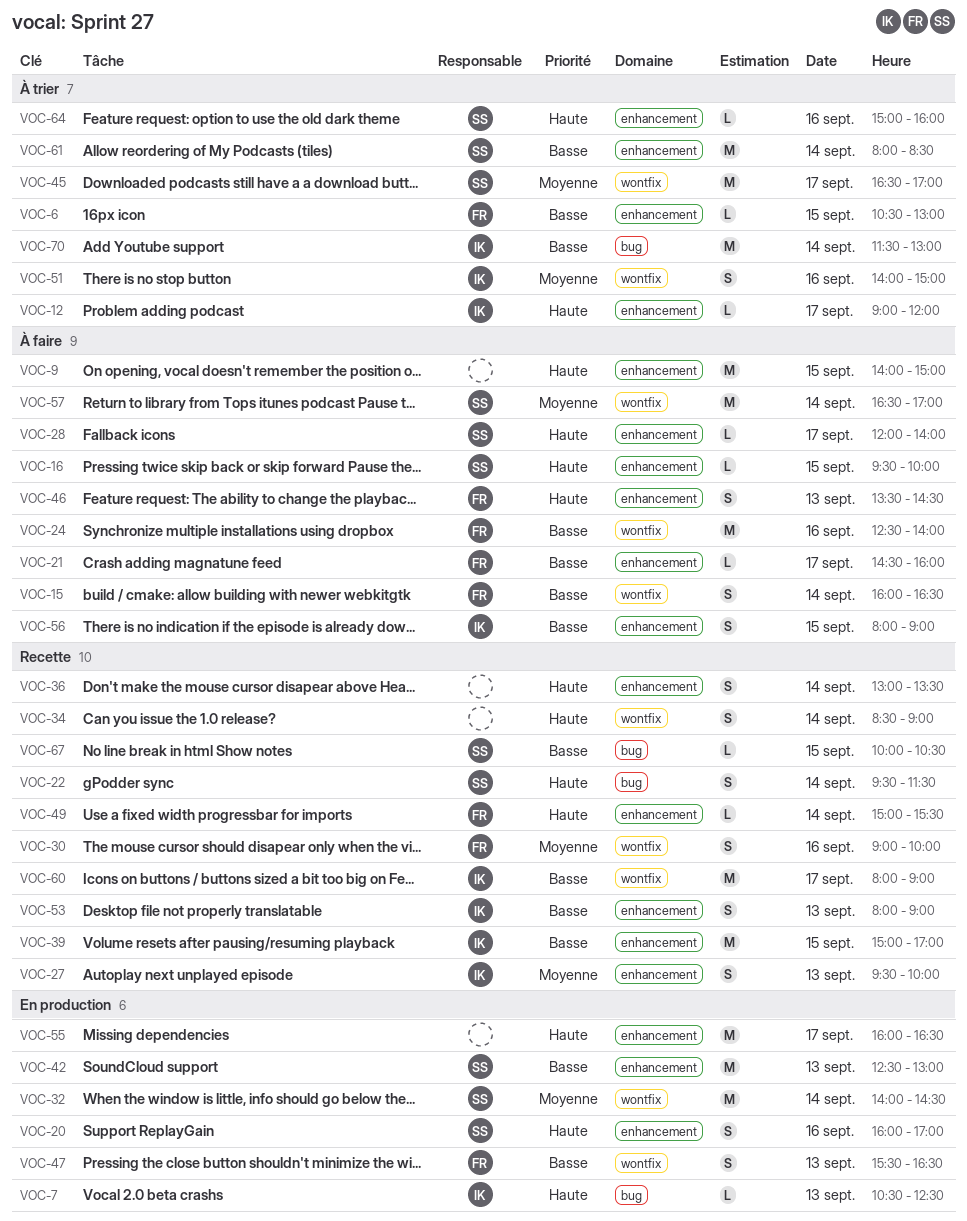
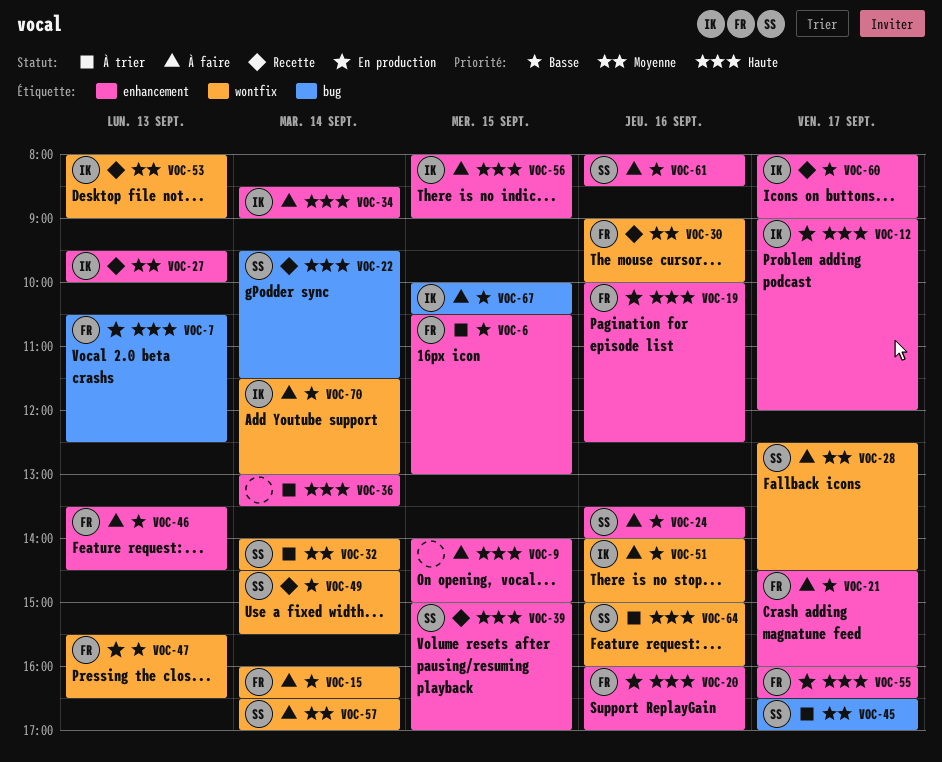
VOC-7, owner: IK -> FR
VOC-12, status: À trier -> En production
VOC-16: present -> none
VOC-19: none -> present
VOC-20, owner: SS -> FR
VOC-24, owner: FR -> SS
VOC-24, label: wontfix -> enhancement
VOC-24, begins: 12:30 -> 13:30
VOC-28, priority: Haute -> Moyenne
VOC-28, label: enhancement -> wontfix
VOC-28, begins: 12:00 -> 12:30
VOC-28, ends: 14:00 -> 14:30
VOC-32, status: En production -> À trier
VOC-34, status: Recette -> À faire
VOC-34, owner: none -> IK
VOC-34, label: wontfix -> enhancement
VOC-36, status: Recette -> À trier
VOC-39, owner: IK -> SS
VOC-39, priority: Basse -> Haute
VOC-42: present -> none
VOC-45, label: wontfix -> bug
VOC-46, priority: Haute -> Basse
VOC-49, owner: FR -> SS
VOC-49, priority: Haute -> Basse
VOC-49, label: enhancement -> wontfix
VOC-49, begins: 15:00 -> 14:30
VOC-51, status: À trier -> À faire
VOC-51, priority: Moyenne -> Basse
VOC-53, priority: Basse -> Moyenne
VOC-53, label: enhancement -> wontfix
VOC-55, owner: none -> FR
VOC-56, priority: Basse -> Haute
VOC-60, label: wontfix -> enhancement
VOC-61, status: À trier -> À faire
VOC-61, day: Sep 14 -> Sep 16
VOC-64, label: enhancement -> wontfix
VOC-67, status: Recette -> À faire
VOC-67, owner: SS -> IK
VOC-70, status: À trier -> À faire
VOC-70, label: bug -> wontfix

